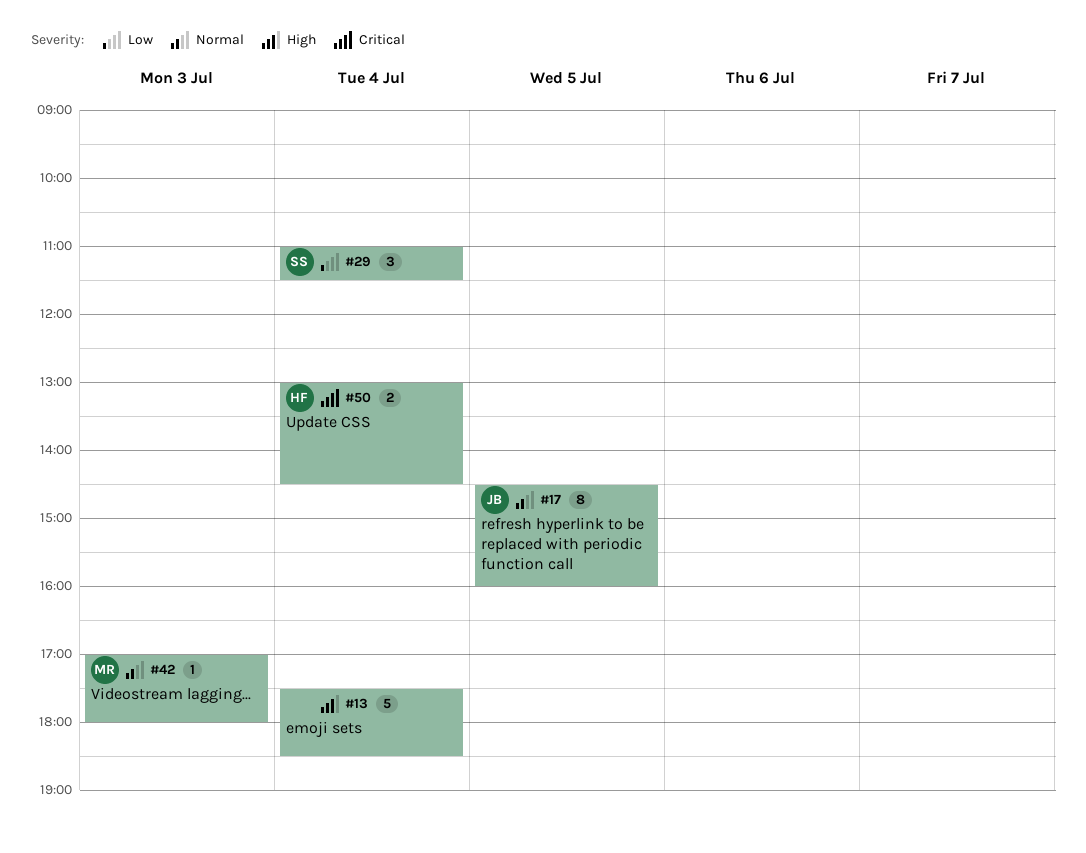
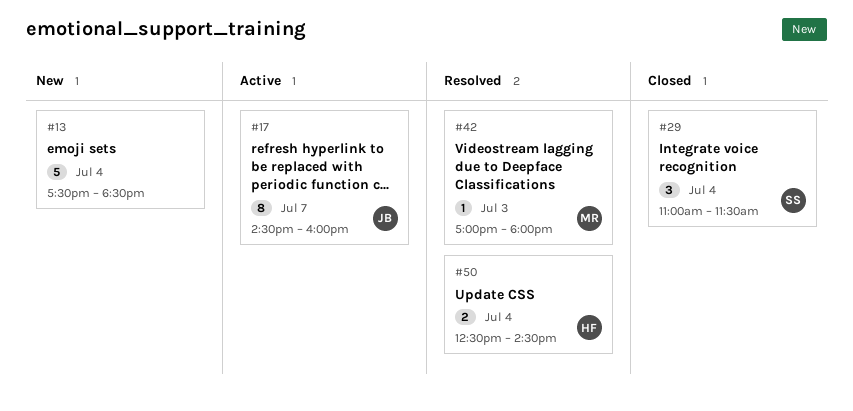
#17, day: Jul 5 -> Jul 7
#50, begins: 13:00 -> 12:30

